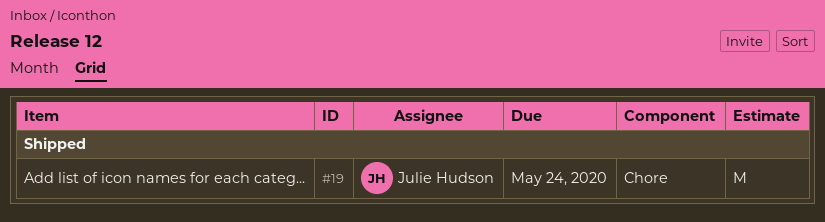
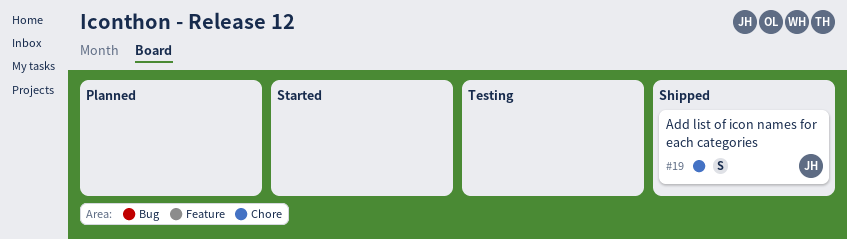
#19, estimate: M -> S

